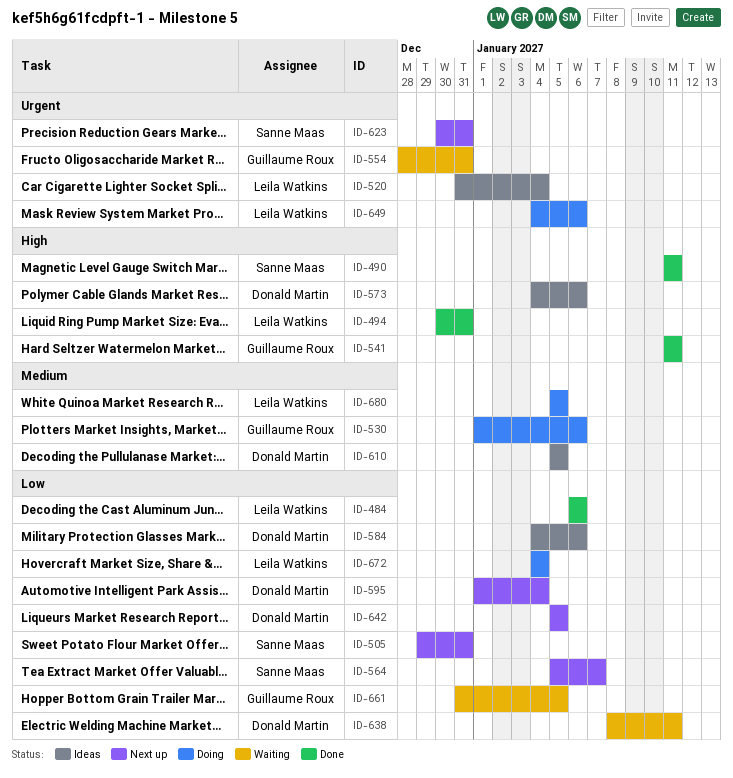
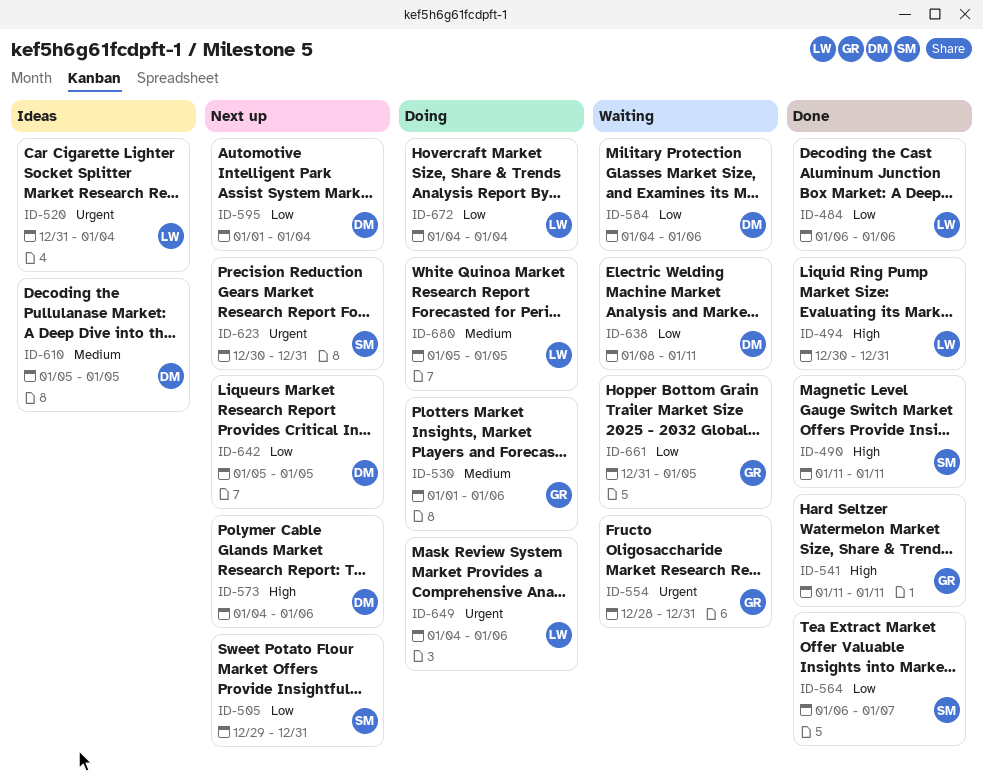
ID-564, status: Next up -> Done
ID-564, start: Jan 5 -> Jan 6
ID-573, status: Ideas -> Next up
ID-584, status: Ideas -> Waiting

